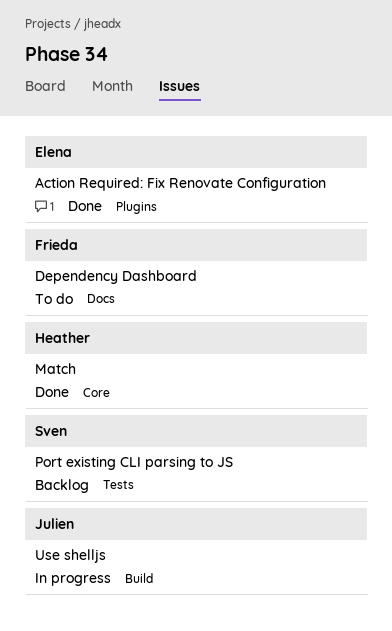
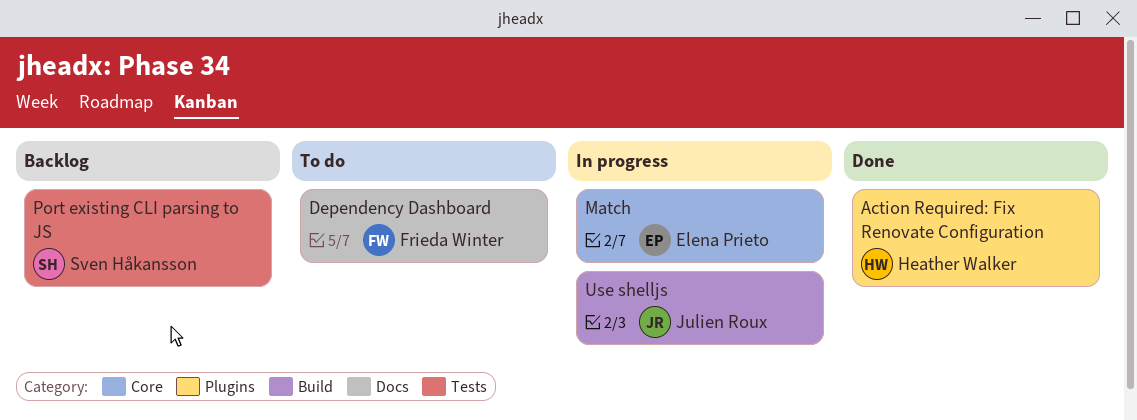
Action Required: Fix Renovate Configuration, owner: Elena Prieto -> Heather Walker
Match, status: Done -> In progress
Match, owner: Heather Walker -> Elena Prieto

